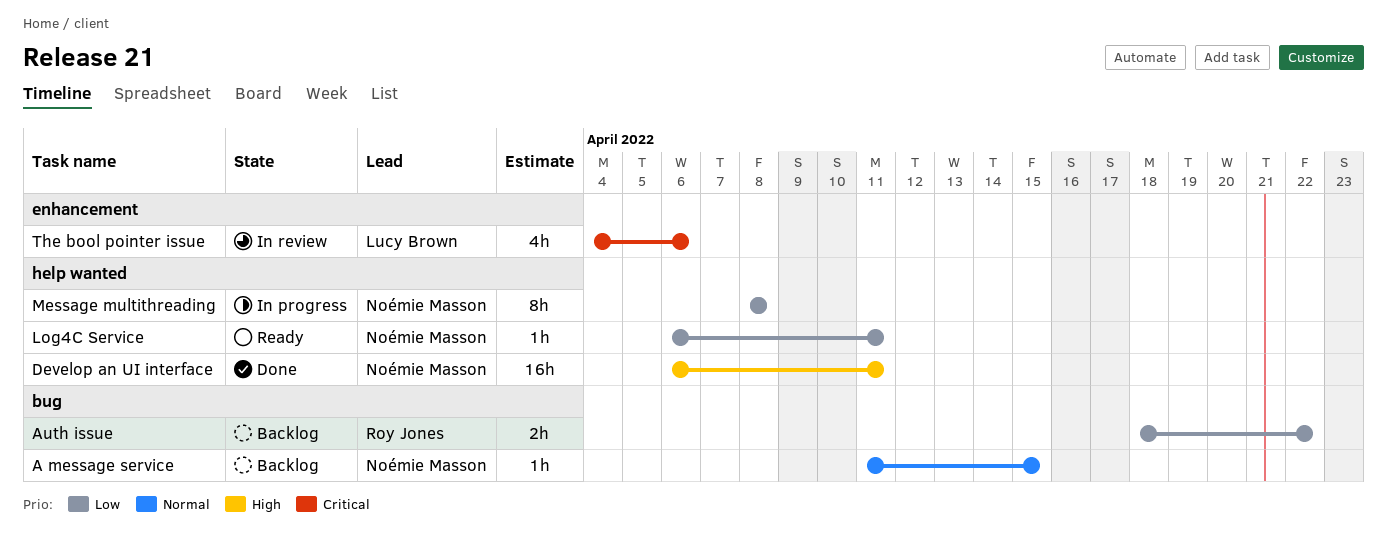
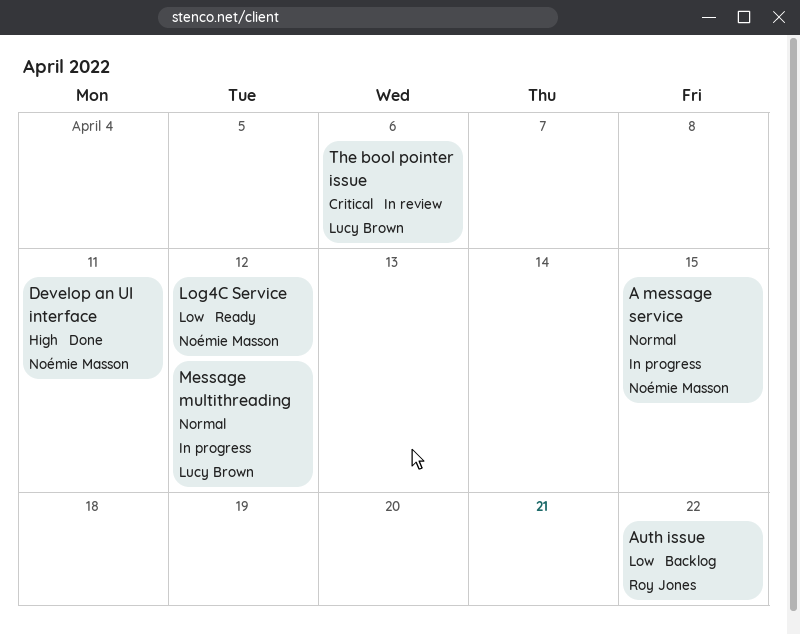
A message service, status: Backlog -> In progress
Log4C Service, due: Apr 11 -> Apr 12
Message multithreading, owner: Noémie Masson -> Lucy Brown
Message multithreading, priority: Low -> Normal
Message multithreading, due: Apr 8 -> Apr 12

